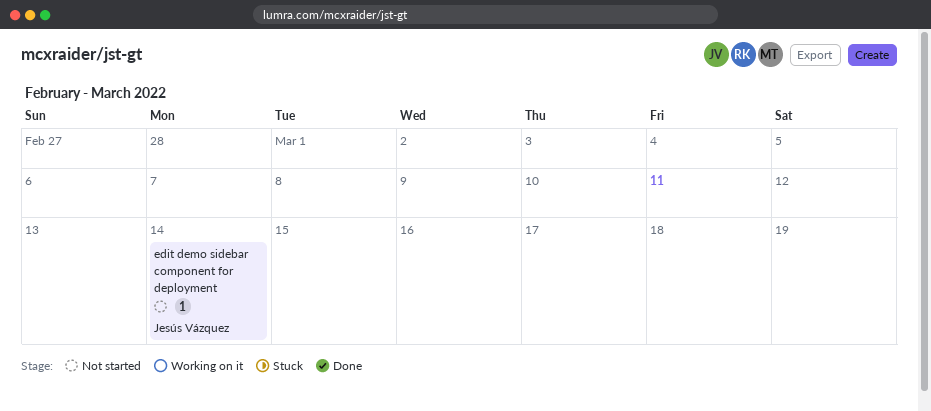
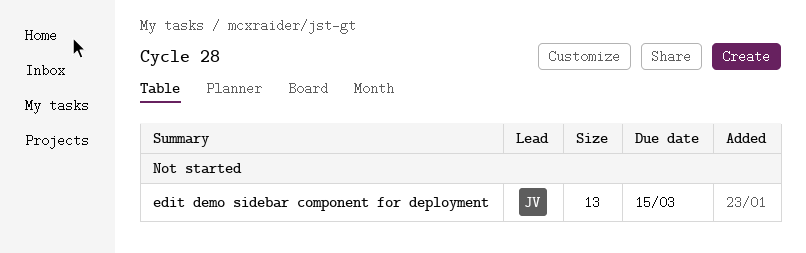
edit demo sidebar component for deployment, estimate: 1 -> 13
edit demo sidebar component for deployment, due: Mar 14 -> Mar 15

